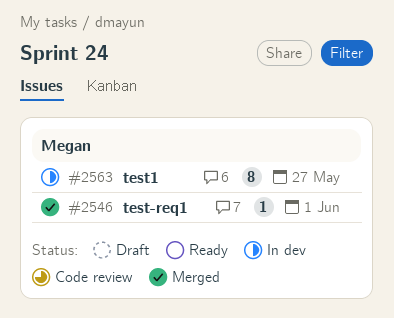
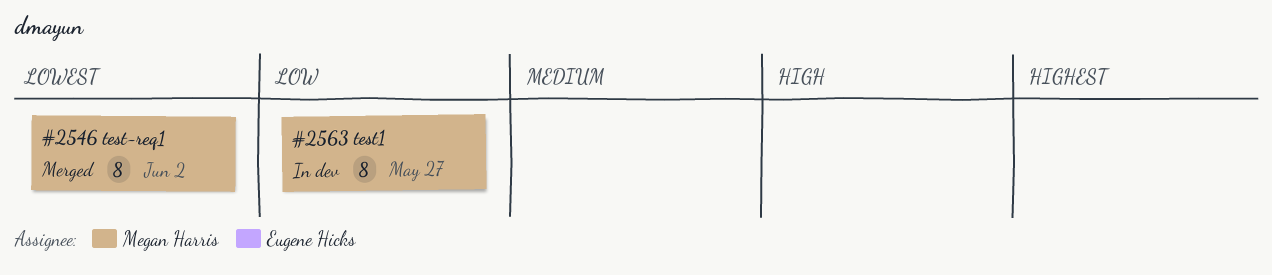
#2546, estimate: 1 -> 8
#2546, due: Jun 1 -> Jun 2

